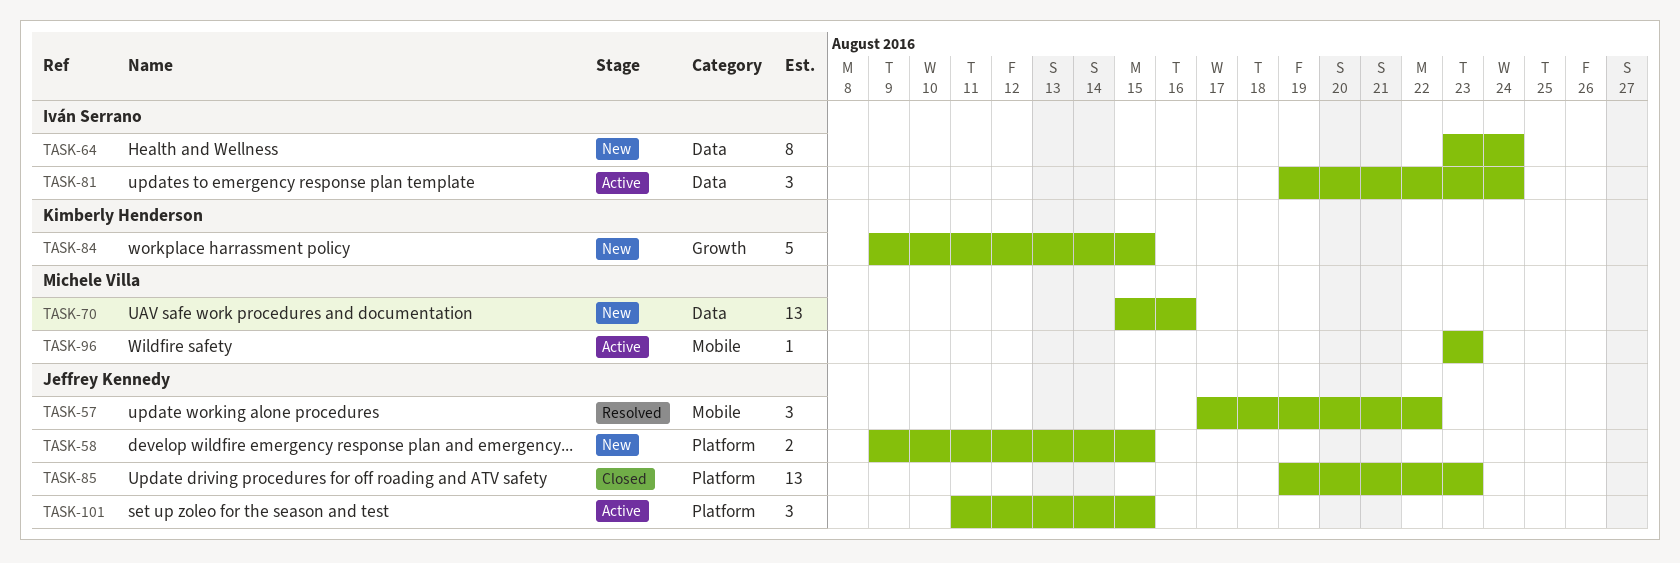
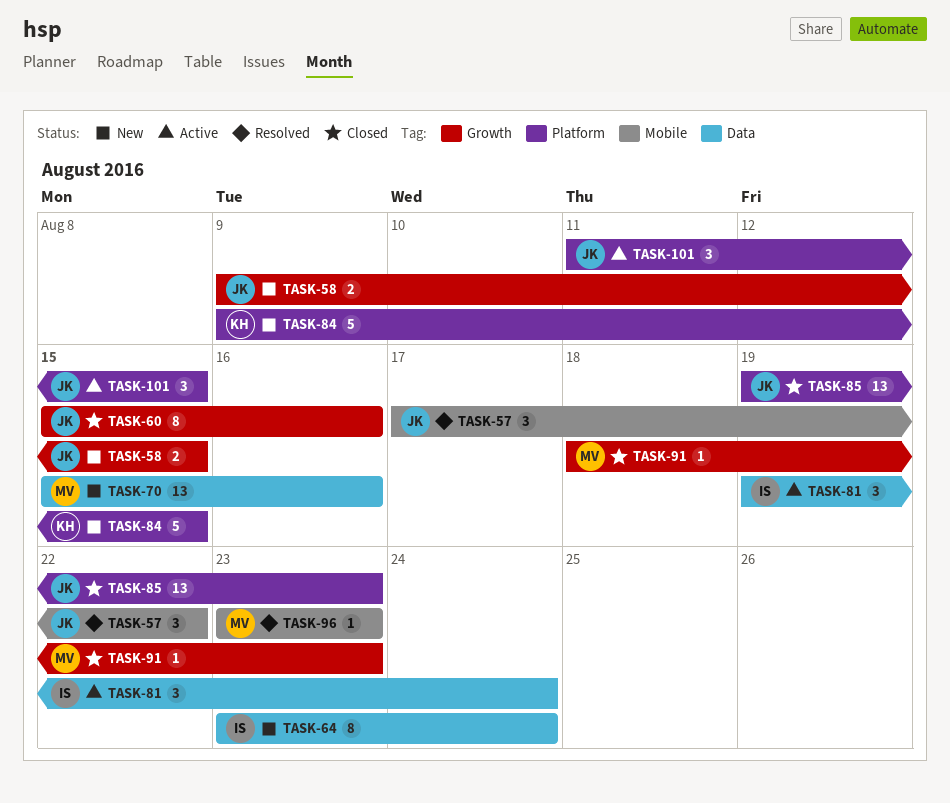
TASK-58, label: Platform -> Growth
TASK-60: none -> present
TASK-84, label: Growth -> Platform
TASK-91: none -> present
TASK-96, status: Active -> Resolved

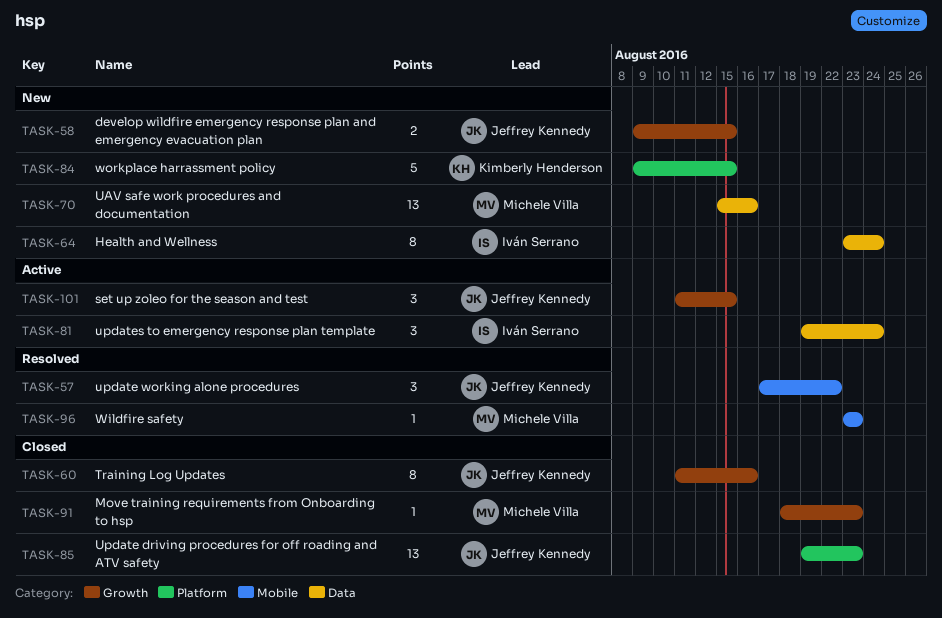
TASK-60, start: Aug 15 -> Aug 11
TASK-101, label: Platform -> Growth

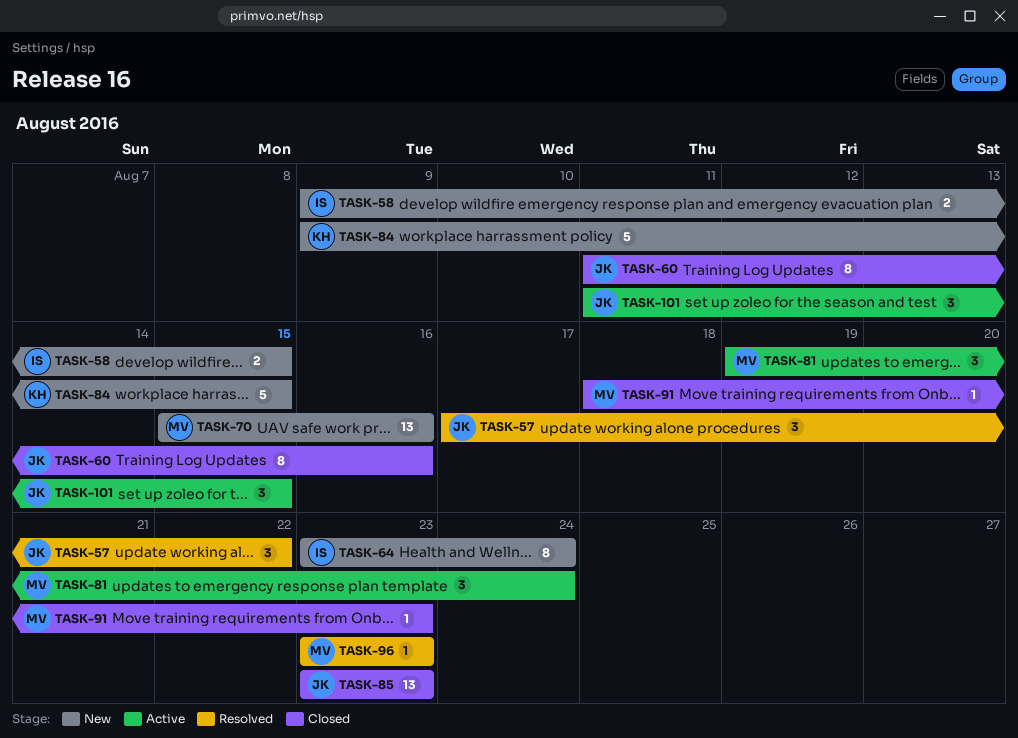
TASK-58, owner: Jeffrey Kennedy -> Iván Serrano
TASK-81, owner: Iván Serrano -> Michele Villa
TASK-85, start: Aug 19 -> Aug 23

